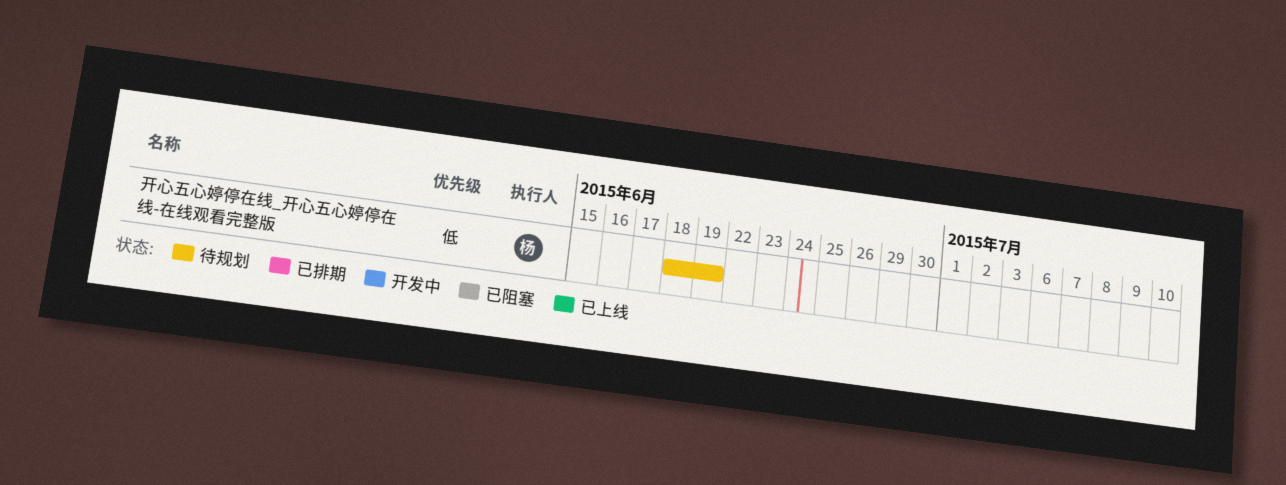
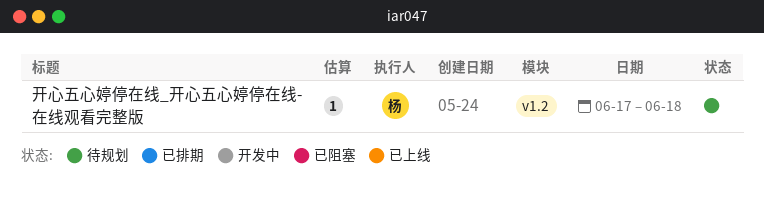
开心五心婷停在线_开心五心婷停在线-在线观看完整版, start: Jun 18 -> Jun 17
开心五心婷停在线_开心五心婷停在线-在线观看完整版, due: Jun 19 -> Jun 18

